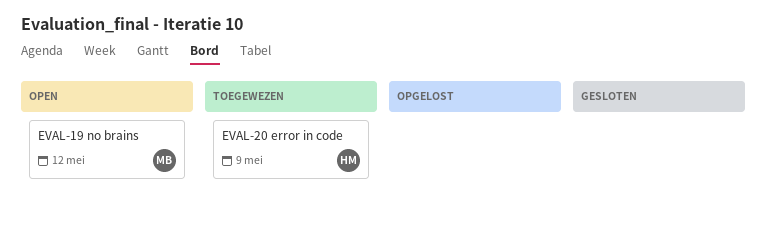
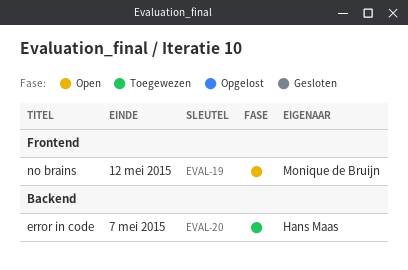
EVAL-20, due: May 9 -> May 7

